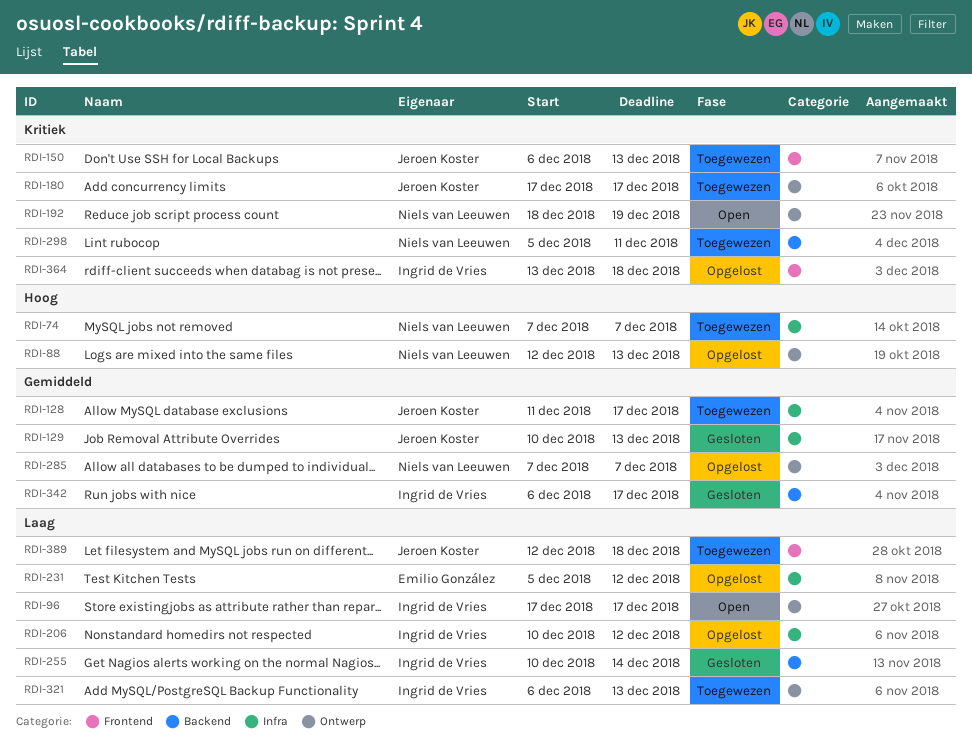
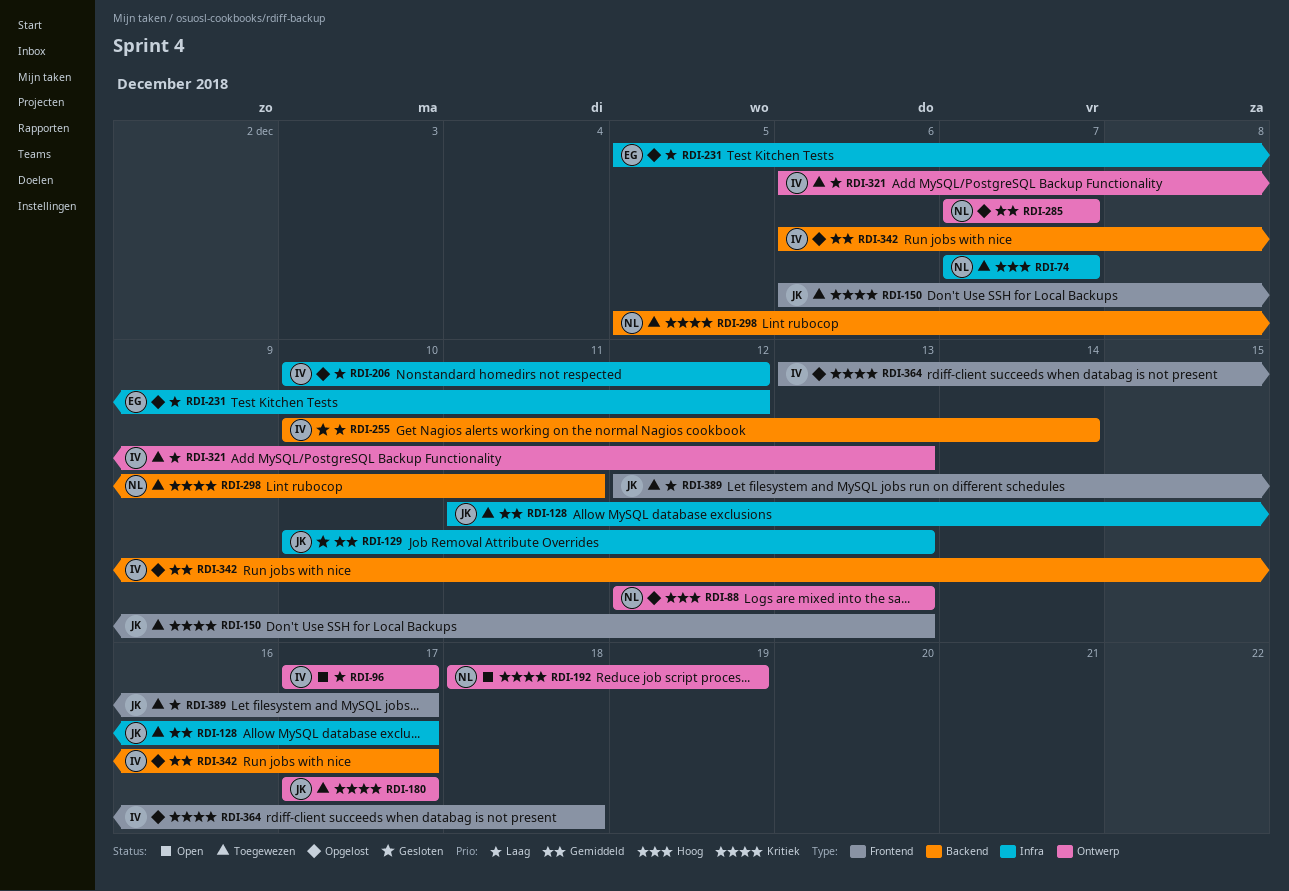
RDI-342, status: Gesloten -> Opgelost
RDI-389, due: Dec 18 -> Dec 17

